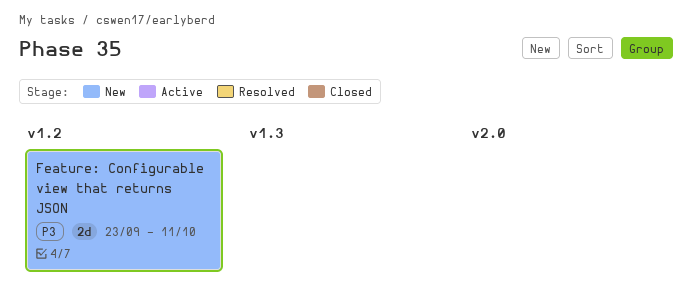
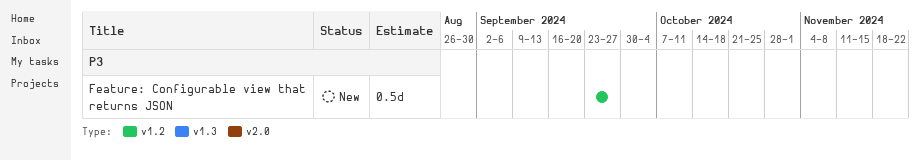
Feature: Configurable view that returns JSON, estimate: 2d -> 0.5d
Feature: Configurable view that returns JSON, due: Oct 11 -> Sep 27

